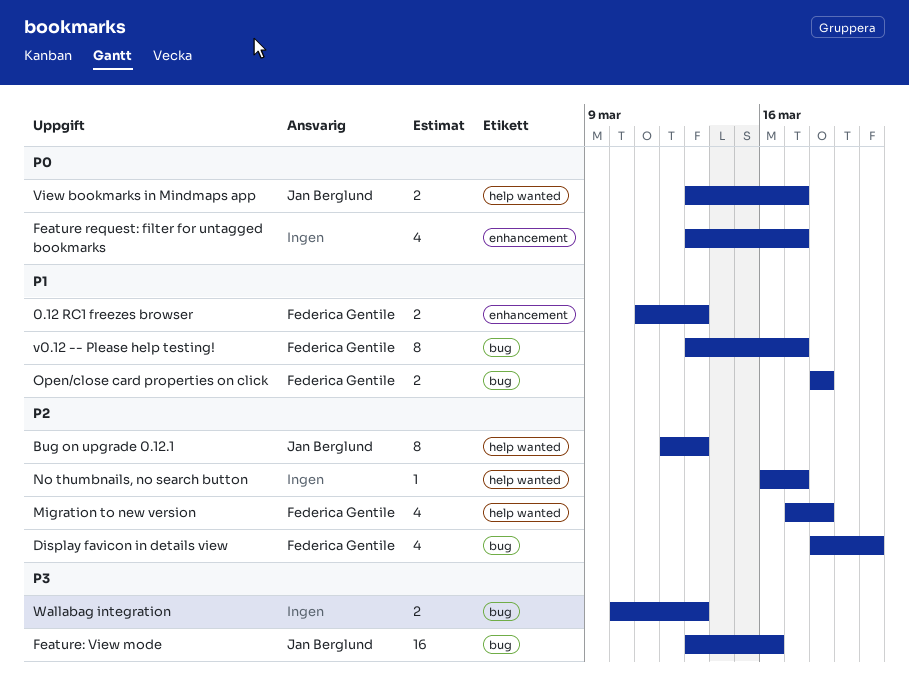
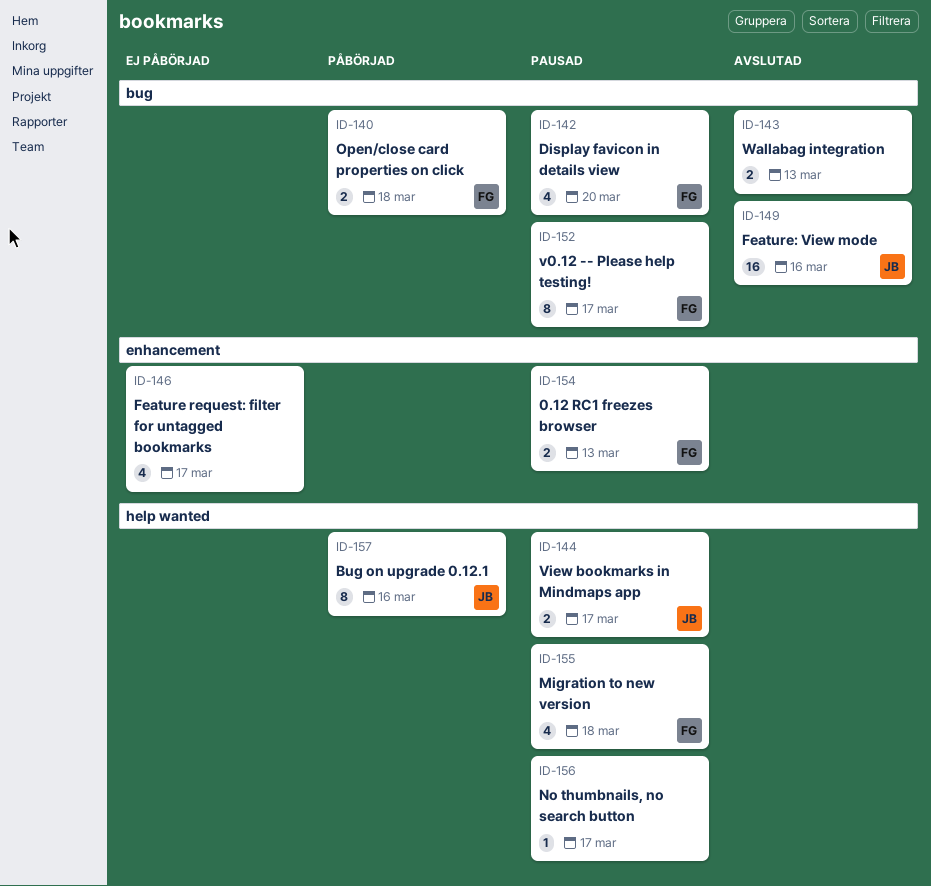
Bug on upgrade 0.12.1, due: Mar 13 -> Mar 16

